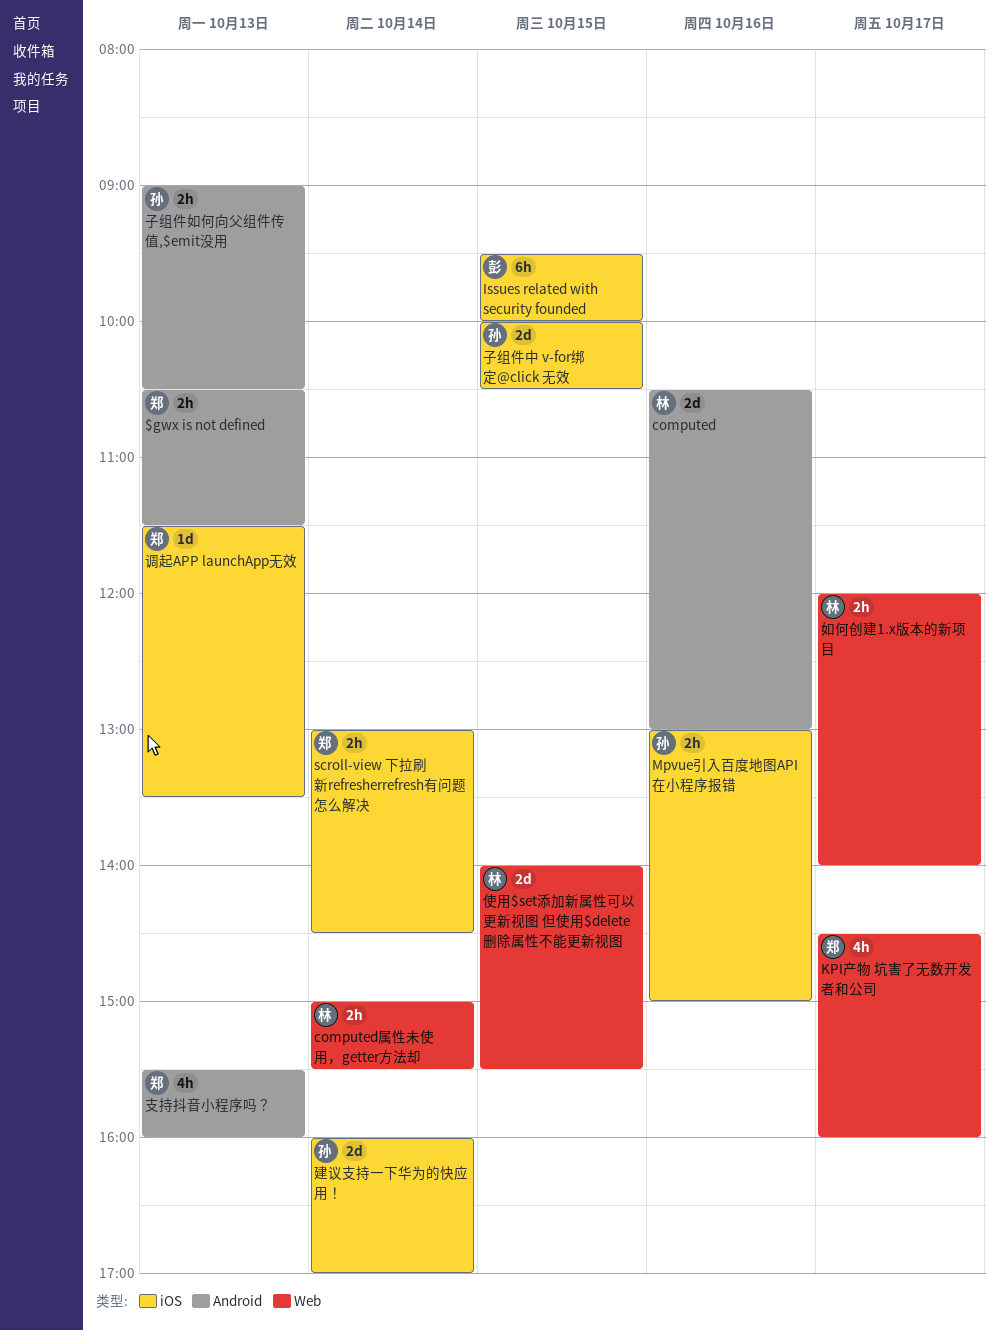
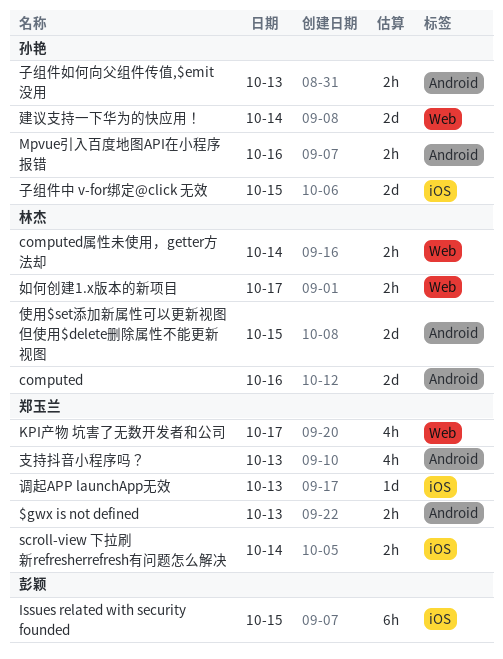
Mpvue引入百度地图API在小程序报错, label: iOS -> Android
使用$set添加新属性可以更新视图 但使用$delete删除属性不能更新视图, label: Web -> Android
建议支持一下华为的快应用！, label: iOS -> Web

